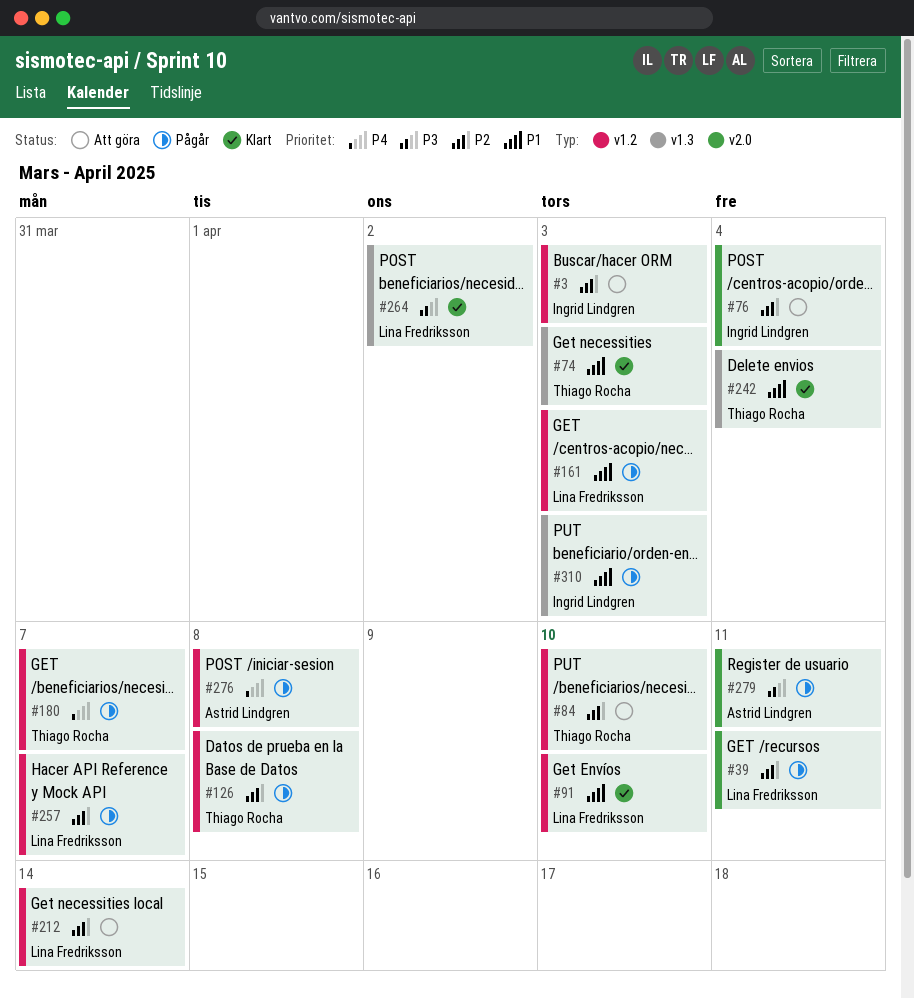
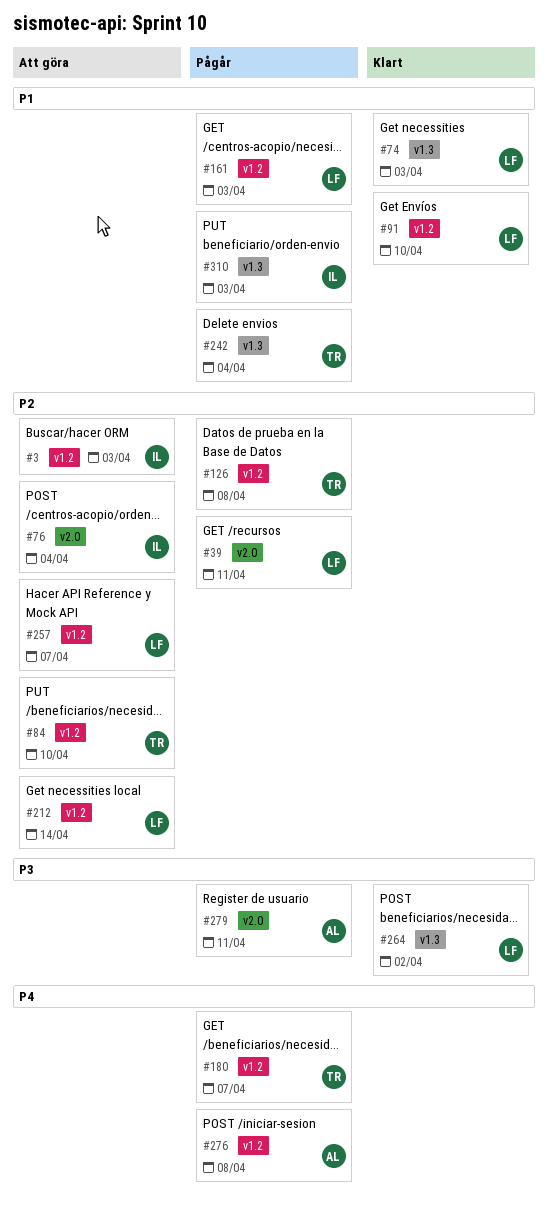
#74, owner: Thiago Rocha -> Lina Fredriksson
#242, status: Klart -> Pågår
#257, status: Pågår -> Att göra

